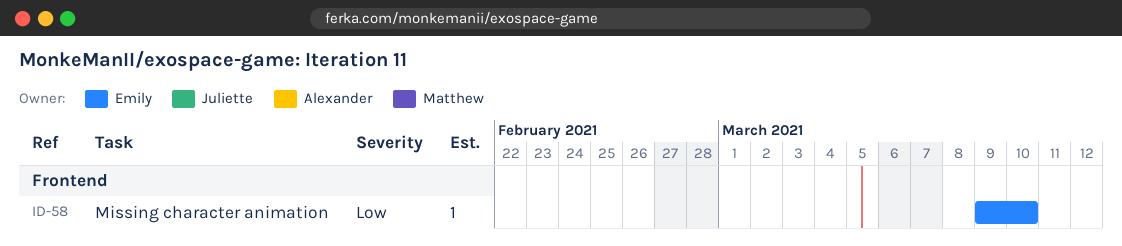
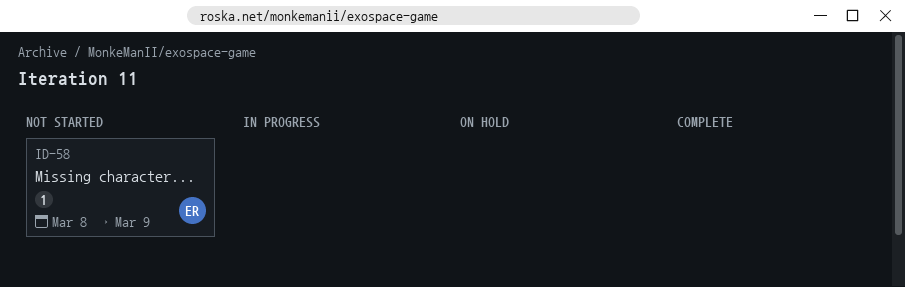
ID-58, start: Mar 9 -> Mar 8
ID-58, due: Mar 10 -> Mar 9

